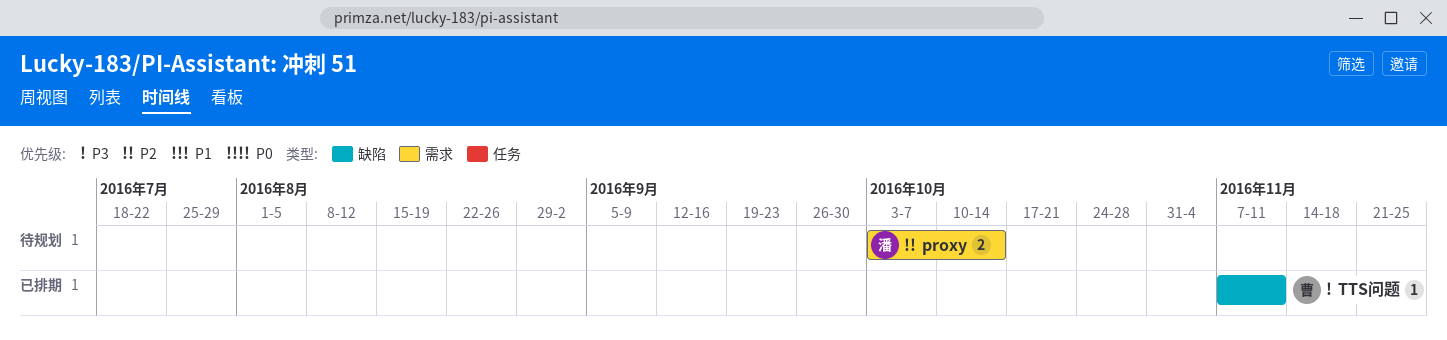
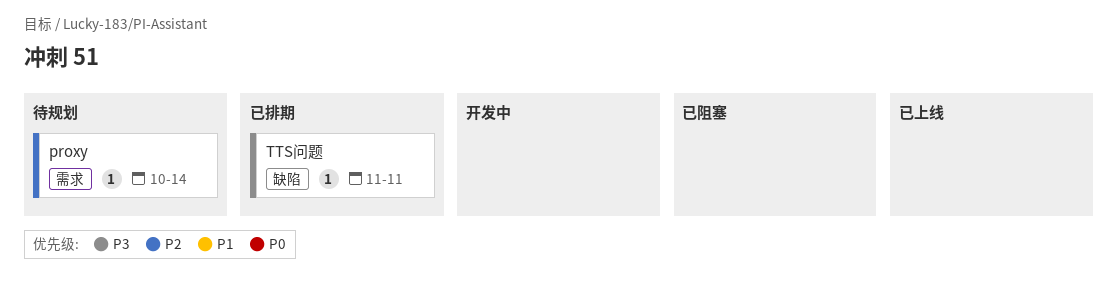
proxy, estimate: 2 -> 1

